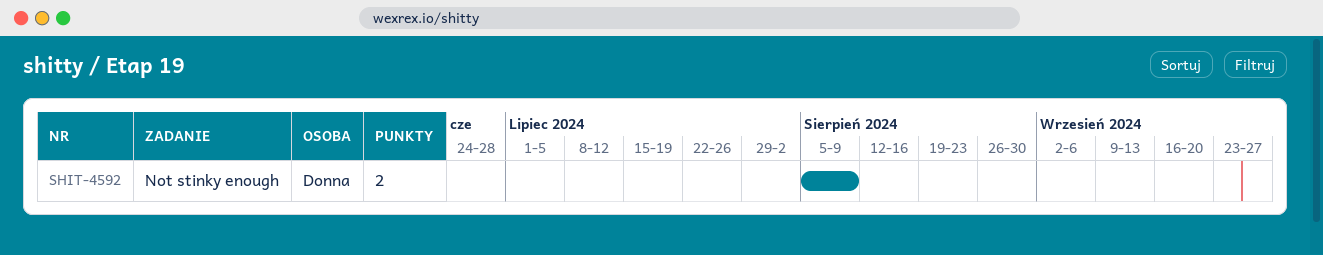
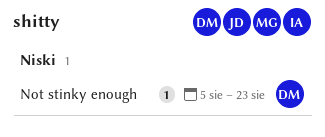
Not stinky enough, estimate: 2 -> 1
Not stinky enough, due: Aug 9 -> Aug 23

